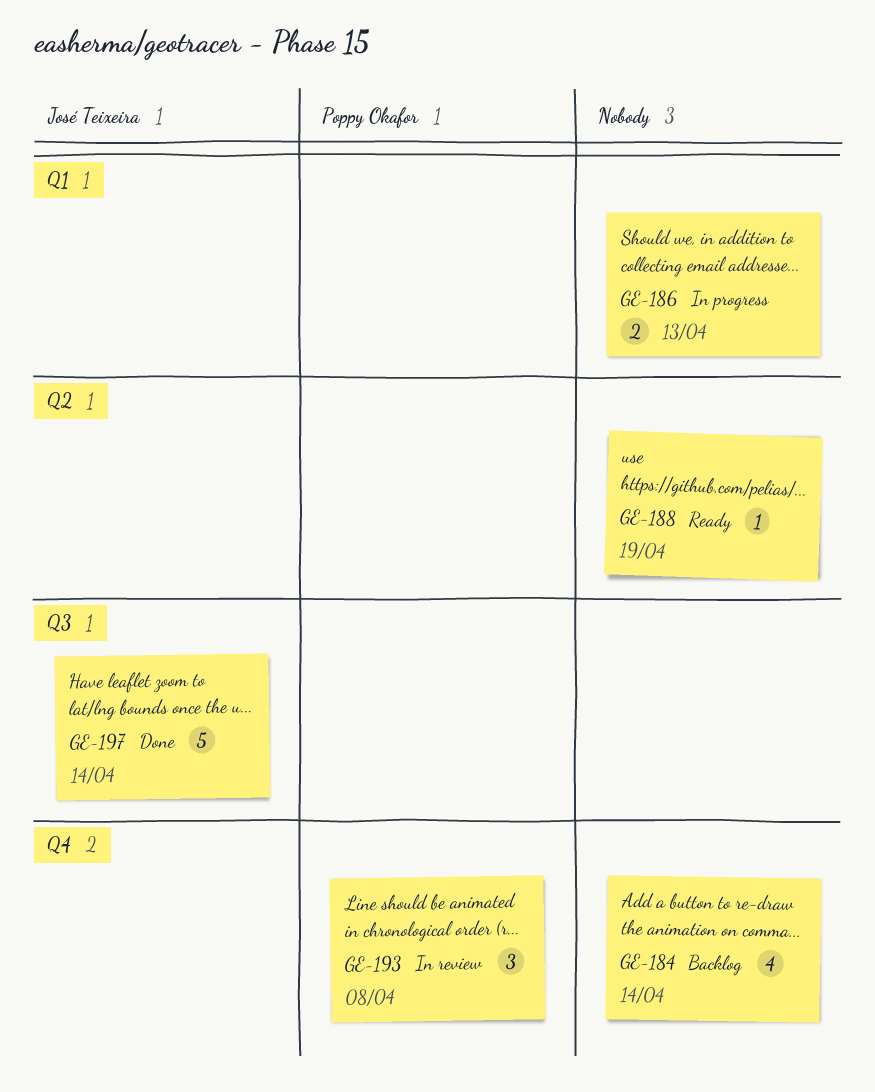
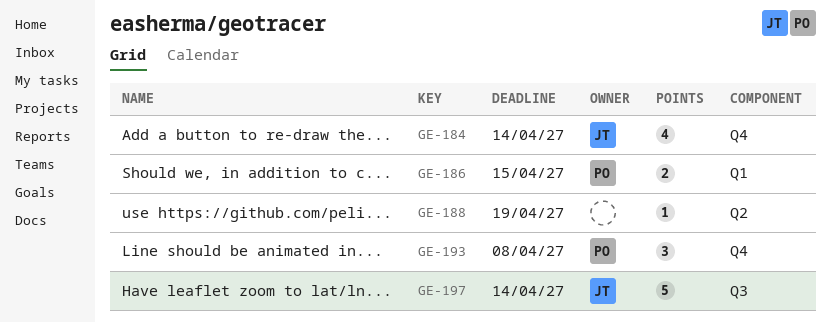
GE-184, owner: none -> José Teixeira
GE-186, owner: none -> Poppy Okafor
GE-186, due: Apr 13 -> Apr 15

